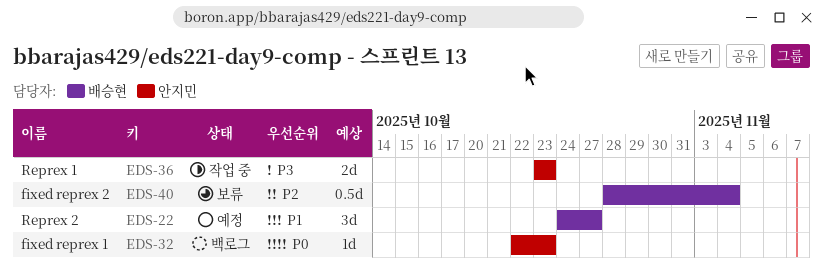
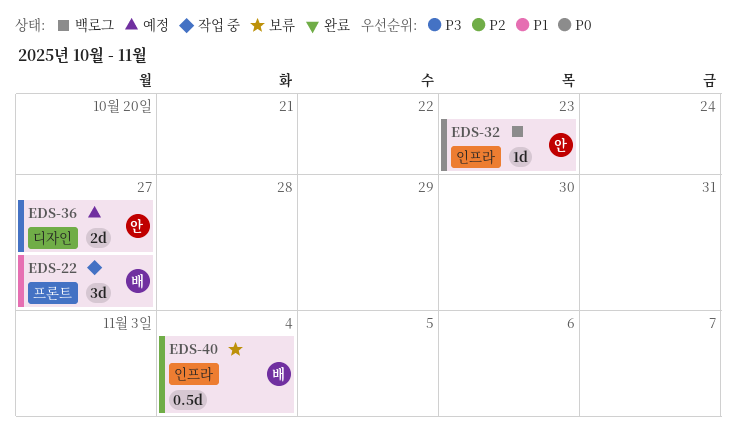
EDS-22, status: 예정 -> 작업 중
EDS-36, status: 작업 중 -> 예정
EDS-36, due: Oct 23 -> Oct 27

